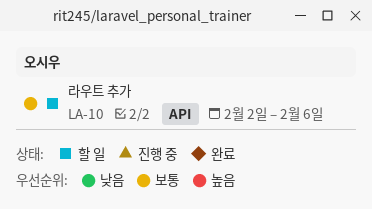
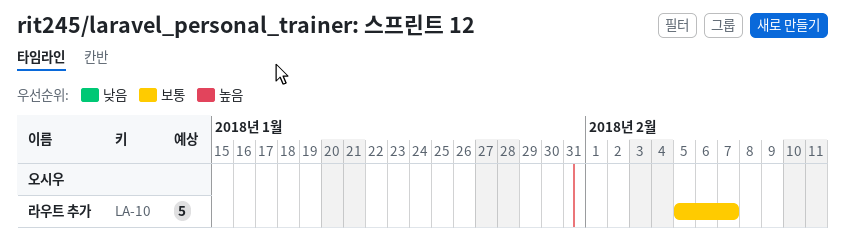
LA-10, start: Feb 2 -> Feb 5
LA-10, due: Feb 6 -> Feb 7

